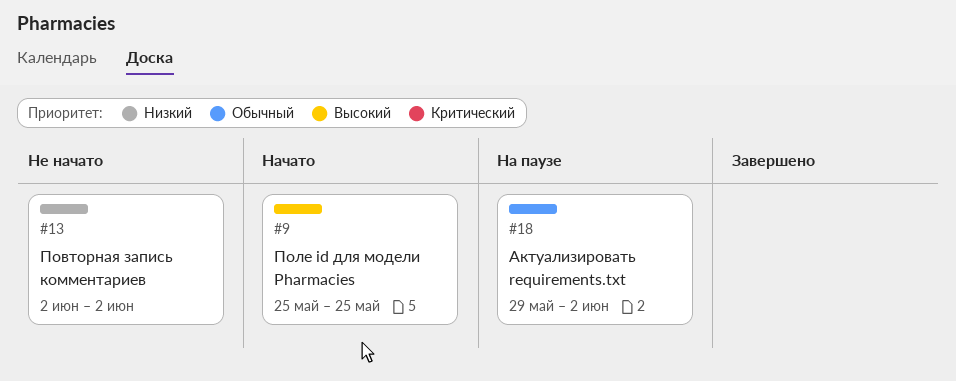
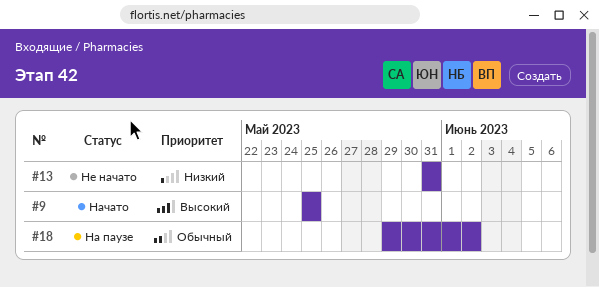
#13, start: Jun 2 -> May 31
#13, due: Jun 2 -> May 31

